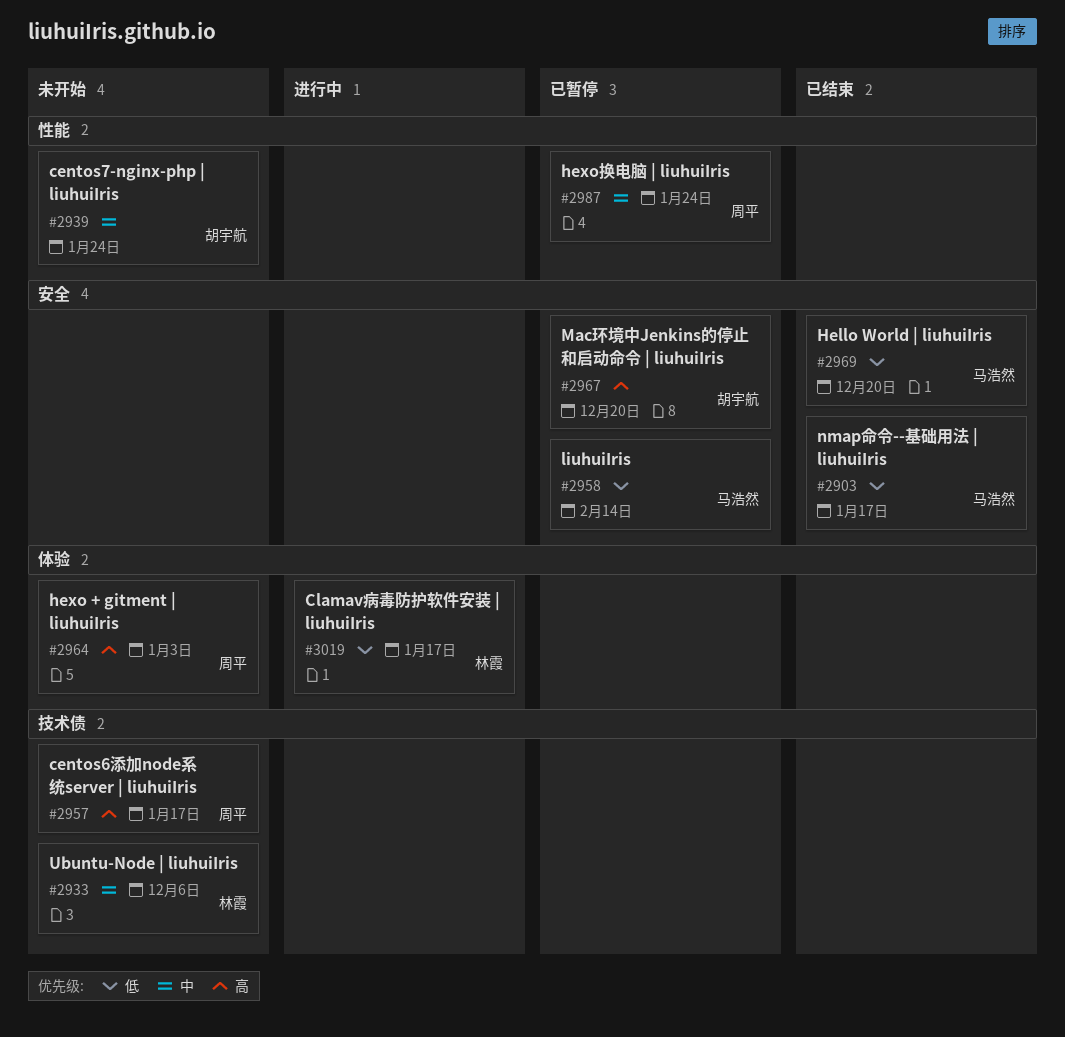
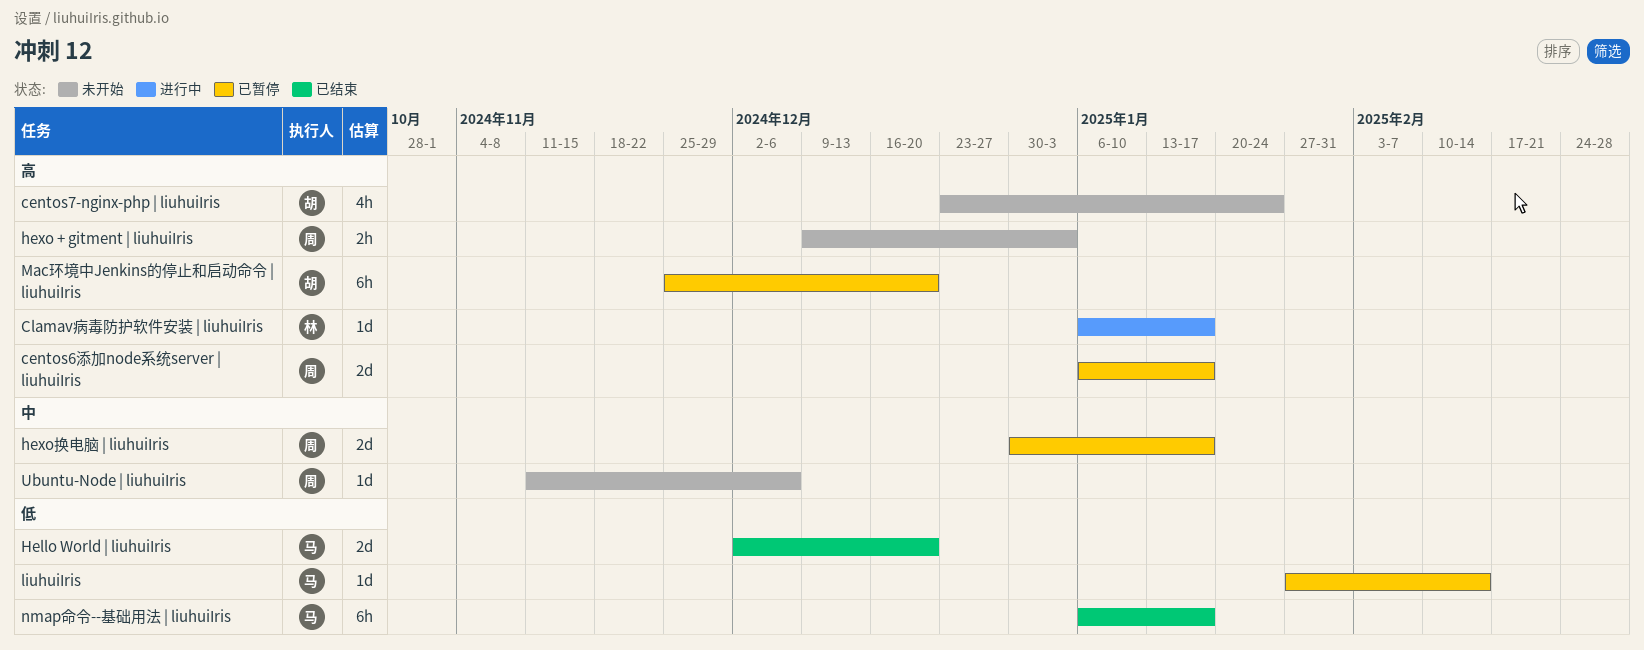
centos6添加node系统server | liuhuiIris, status: 未开始 -> 已暂停
centos7-nginx-php | liuhuiIris, priority: 中 -> 高
Clamav病毒防护软件安装 | liuhuiIris, priority: 低 -> 高
hexo换电脑 | liuhuiIris, due: Jan 24 -> Jan 17
Ubuntu-Node | liuhuiIris, owner: 林霞 -> 周平

